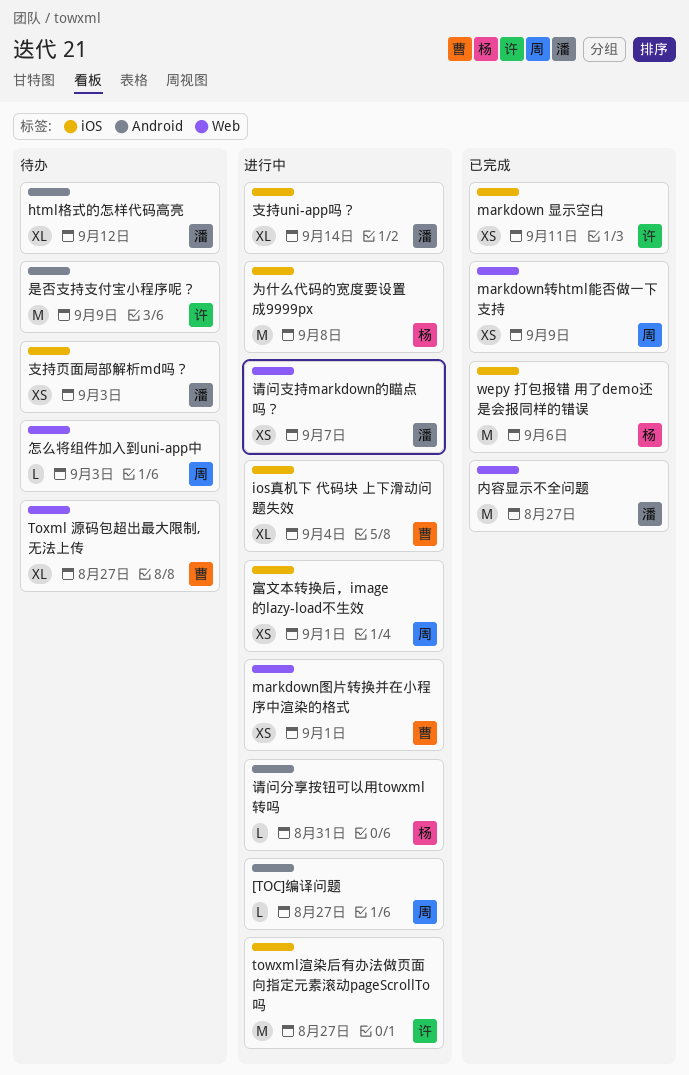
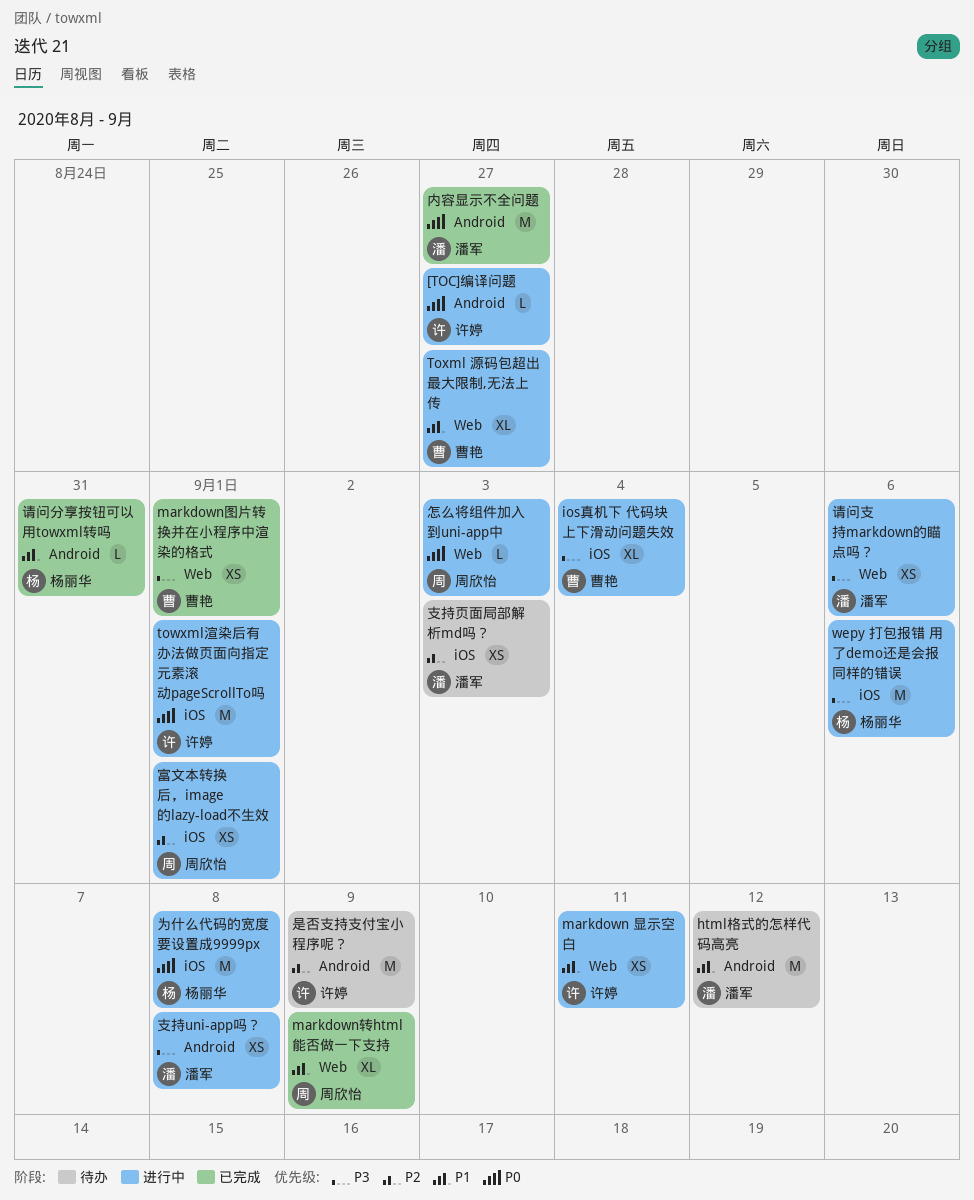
[TOC]编译问题, owner: 周欣怡 -> 许婷
html格式的怎样代码高亮, estimate: XL -> M
markdown 显示空白, status: 已完成 -> 进行中
markdown 显示空白, label: iOS -> Web
markdown图片转换并在小程序中渲染的格式, status: 进行中 -> 已完成
markdown转html能否做一下支持, estimate: XS -> XL
towxml渲染后有办法做页面向指定元素滚动pageScrollTo吗, due: Aug 27 -> Sep 1
Toxml 源码包超出最大限制,无法上传, status: 待办 -> 进行中
wepy 打包报错 用了demo还是会报同样的错误, status: 已完成 -> 进行中
内容显示不全问题, label: Web -> Android
怎么将组件加入到uni-app中, status: 待办 -> 进行中
支持uni-app吗？, label: iOS -> Android
支持uni-app吗？, estimate: XL -> XS
支持uni-app吗？, due: Sep 14 -> Sep 8
请问分享按钮可以用towxml转吗, status: 进行中 -> 已完成
请问支持markdown的瞄点吗？, due: Sep 7 -> Sep 6

